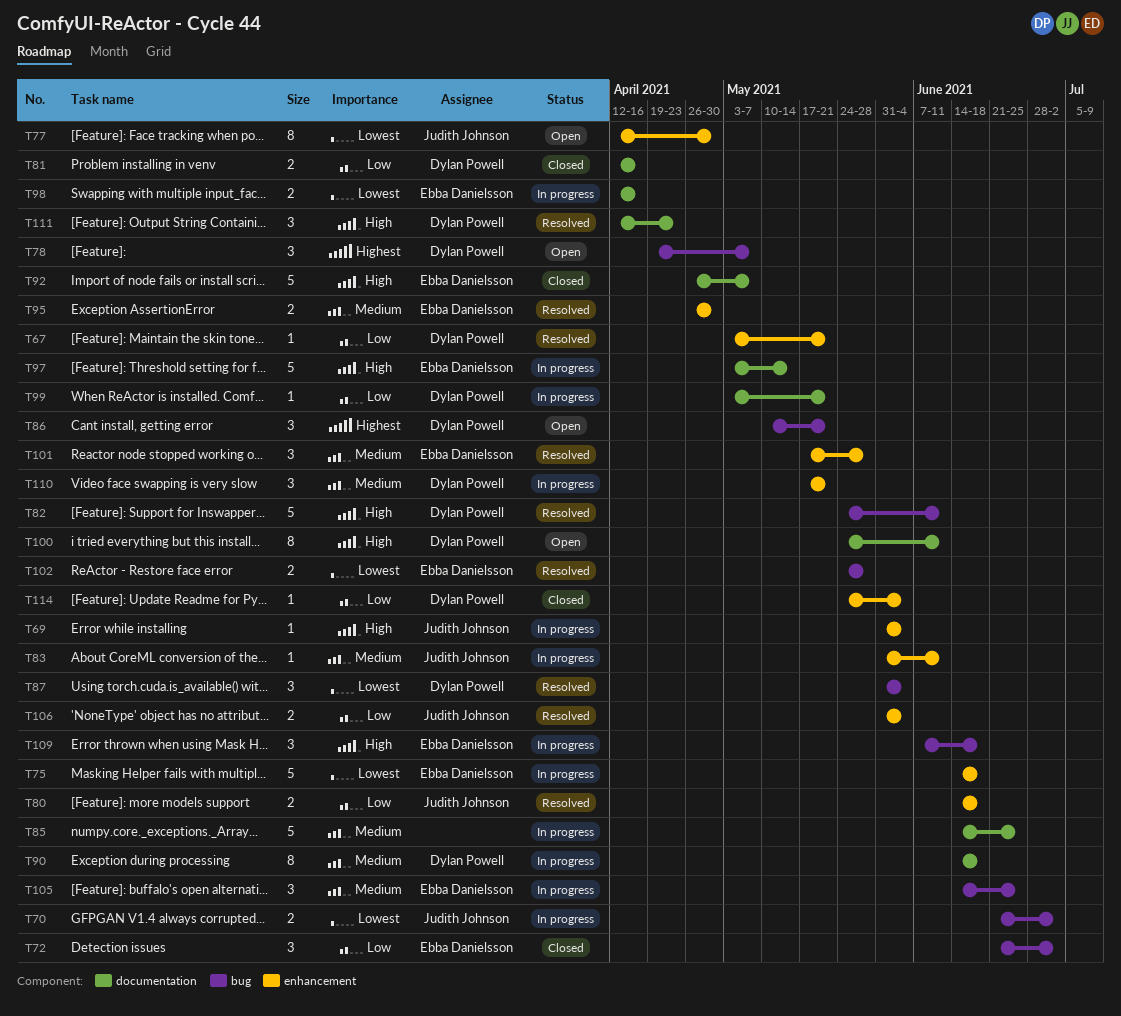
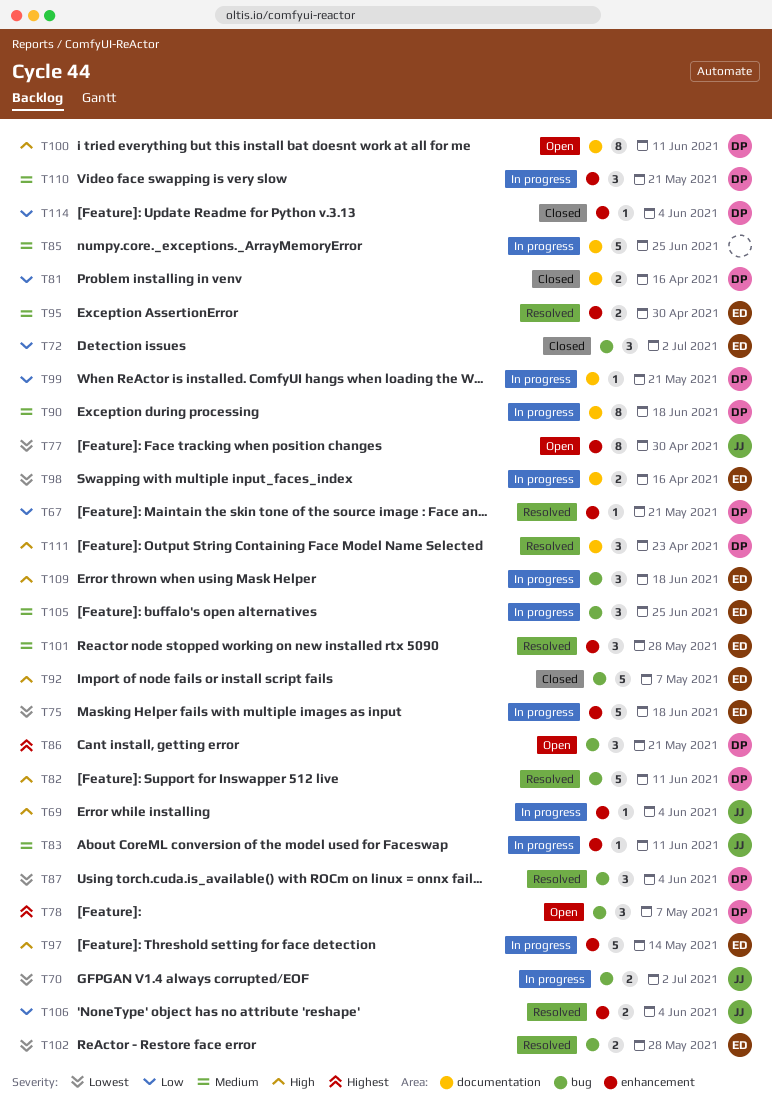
T80: present -> none
T92, label: documentation -> bug
T97, label: documentation -> enhancement

